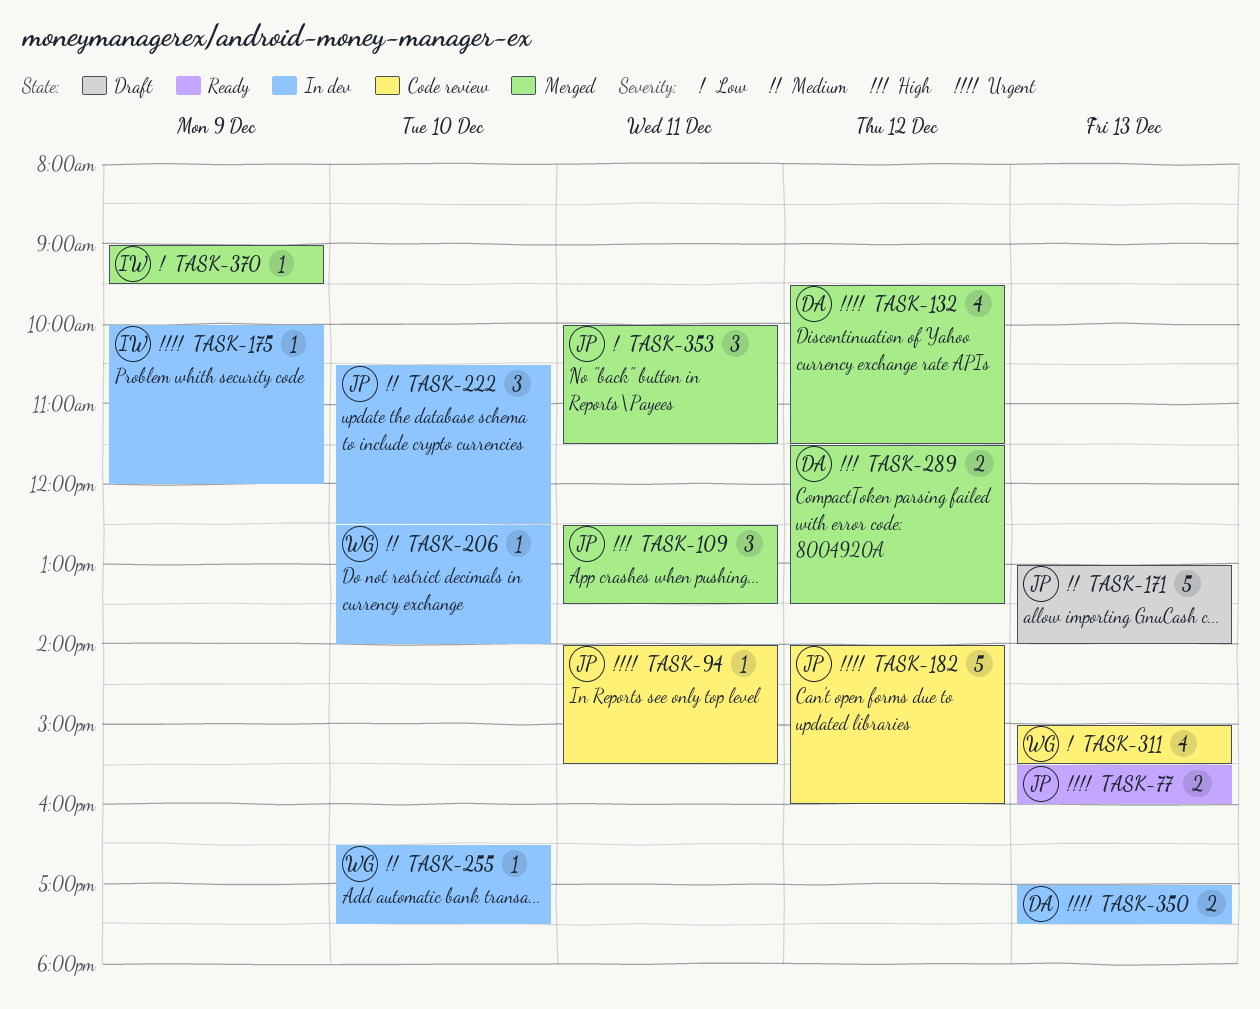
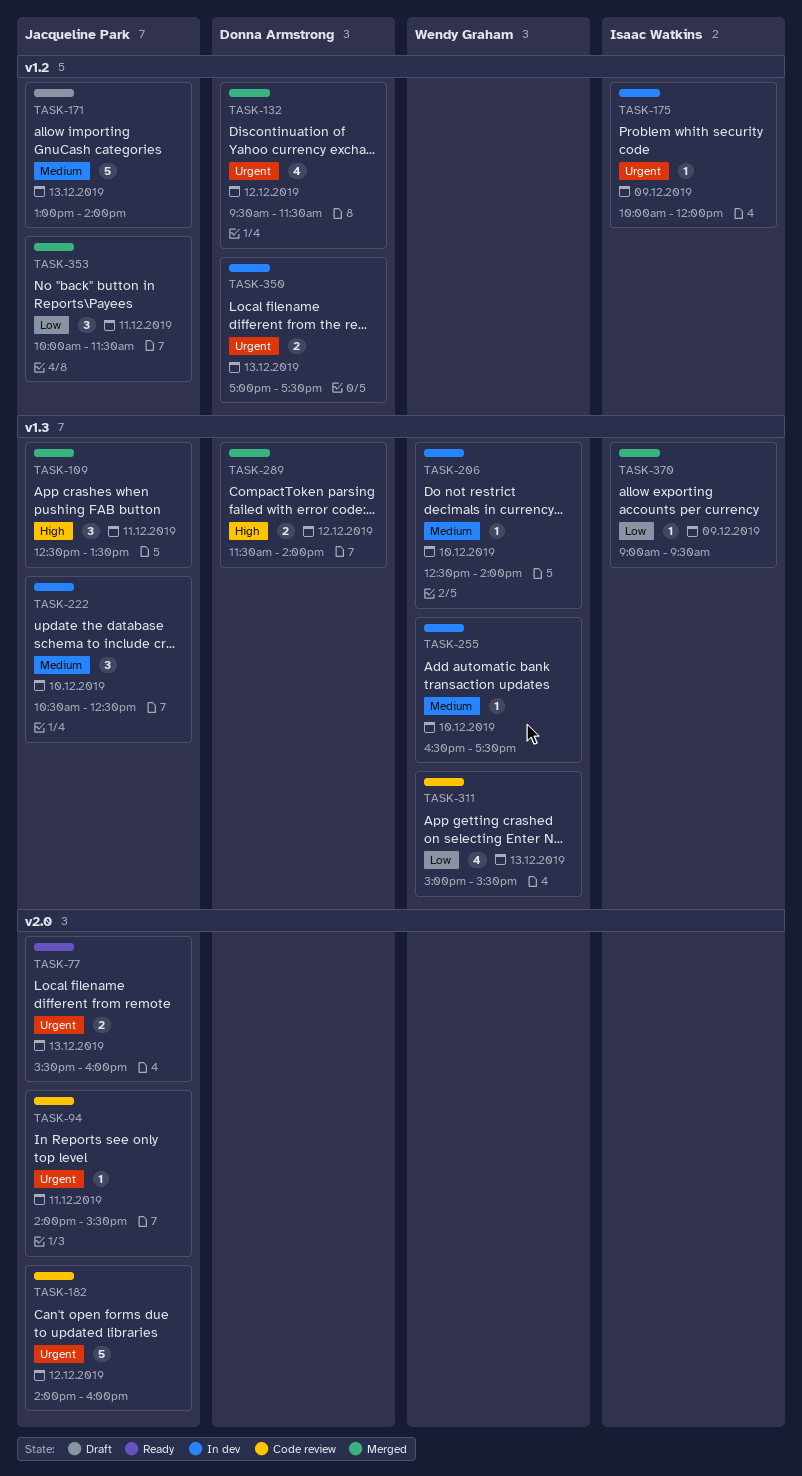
TASK-289, ends: 13:30 -> 14:00

